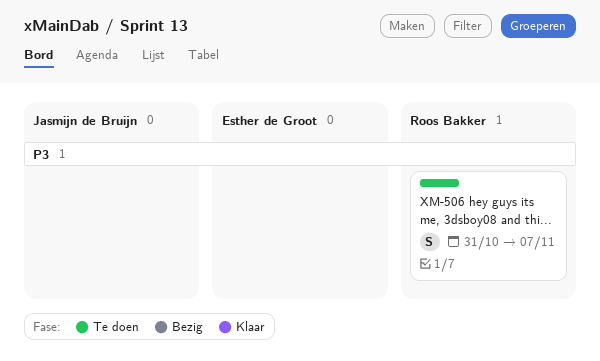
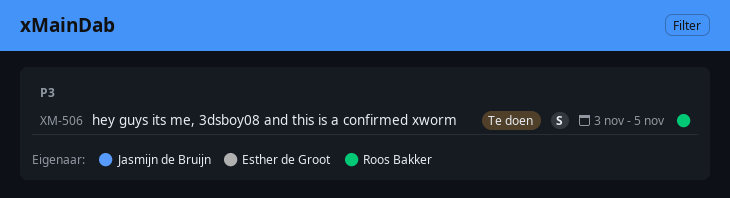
XM-506, start: Oct 31 -> Nov 3
XM-506, due: Nov 7 -> Nov 5

